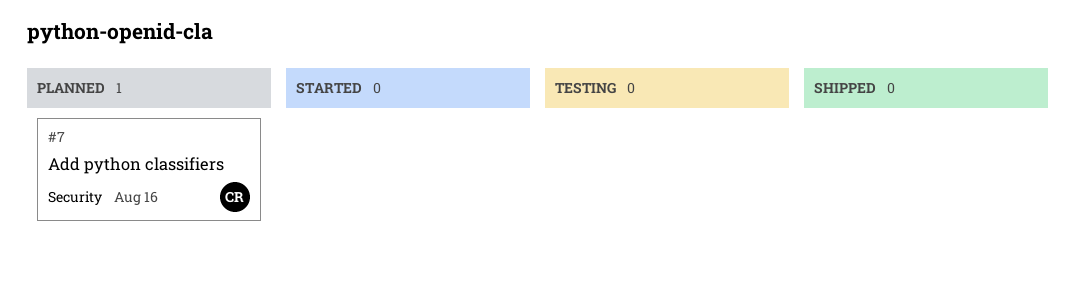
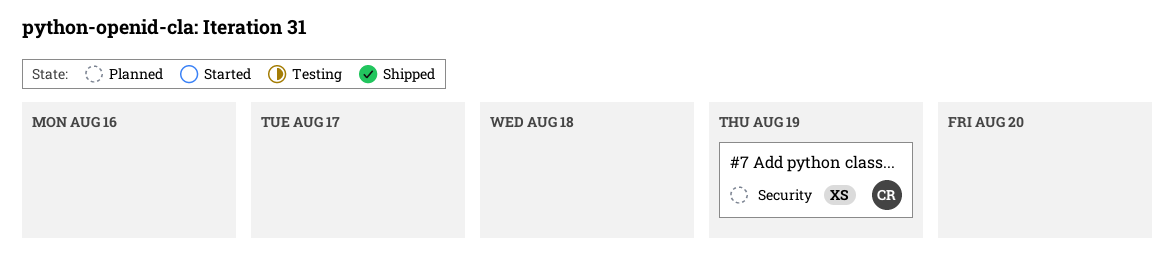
#7, due: Aug 16 -> Aug 19

